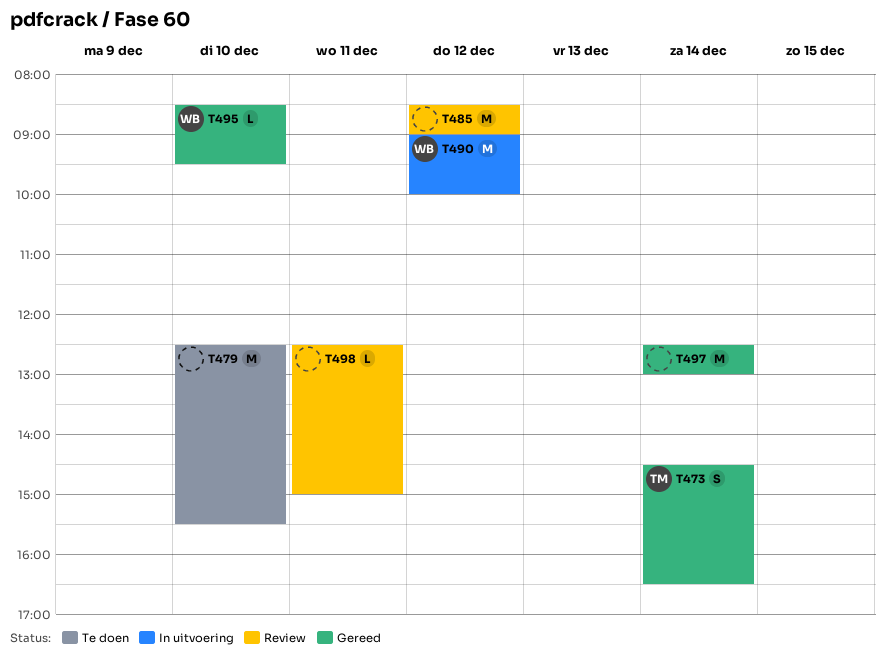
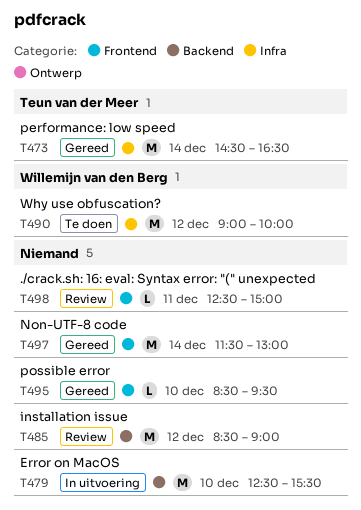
T473, estimate: S -> M
T479, status: Te doen -> In uitvoering
T490, status: In uitvoering -> Te doen
T495, owner: Willemijn van den Berg -> none
T497, begins: 12:30 -> 11:30

